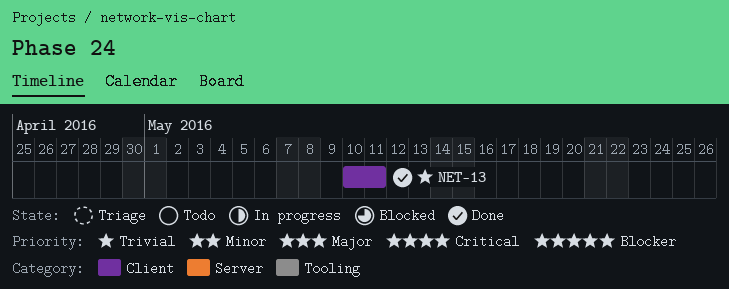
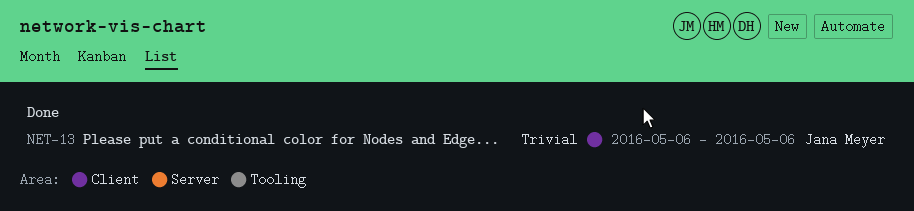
NET-13, start: May 10 -> May 6
NET-13, due: May 11 -> May 6

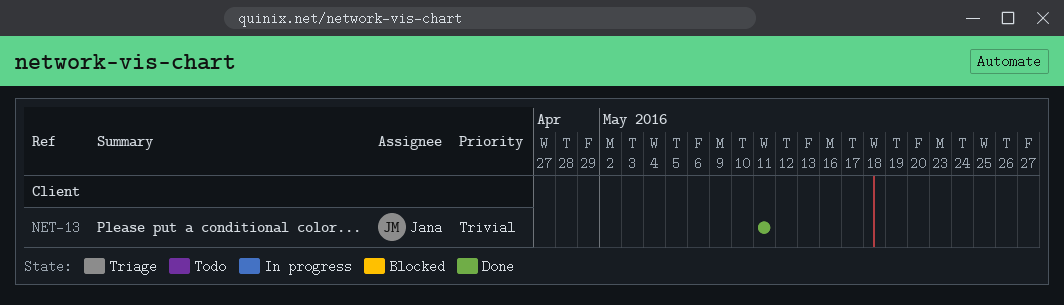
NET-13, start: May 6 -> May 11
NET-13, due: May 6 -> May 11

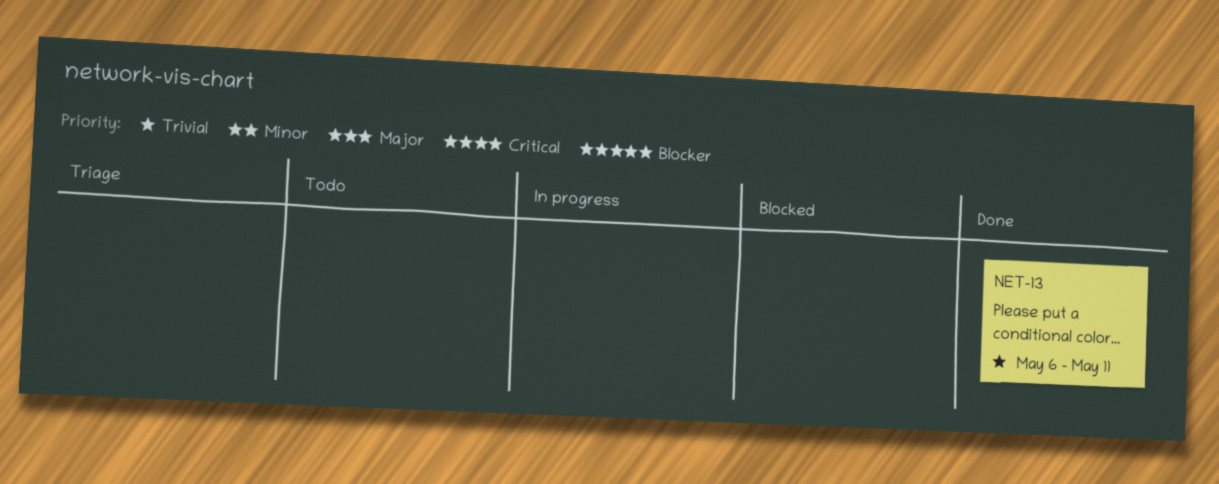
NET-13, start: May 11 -> May 6

